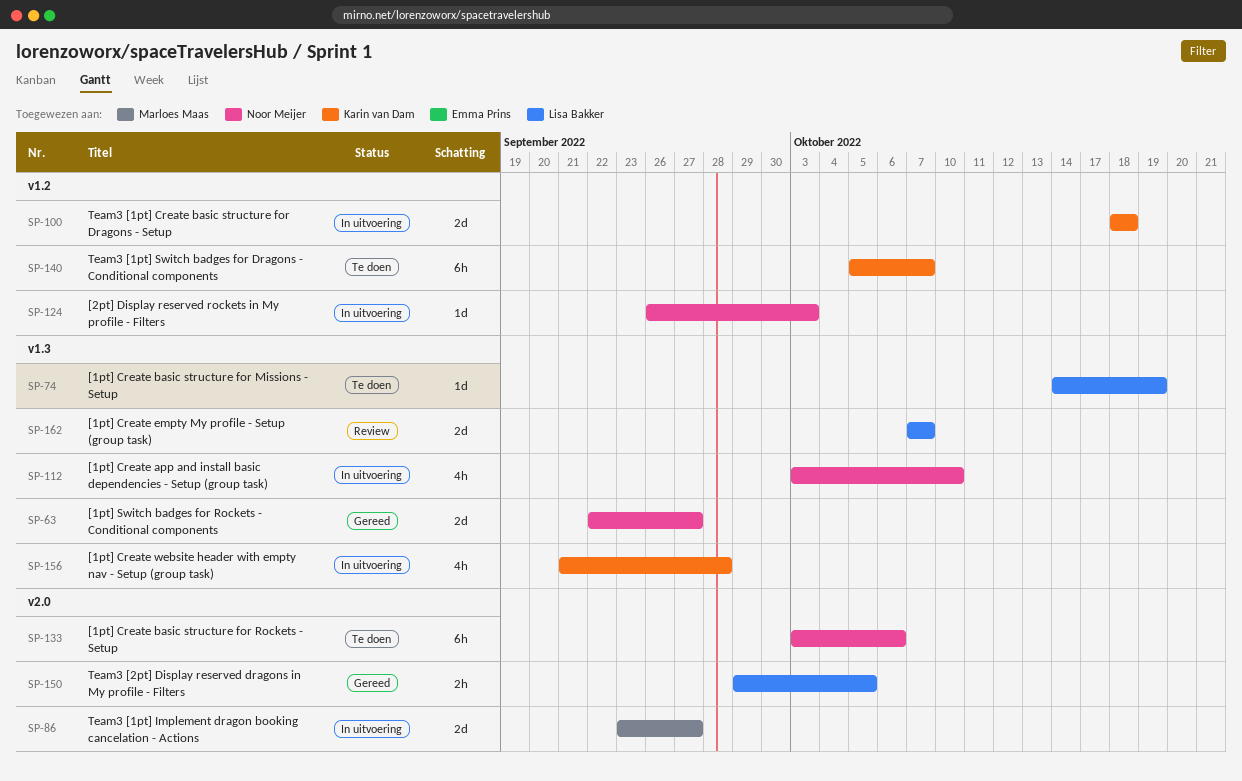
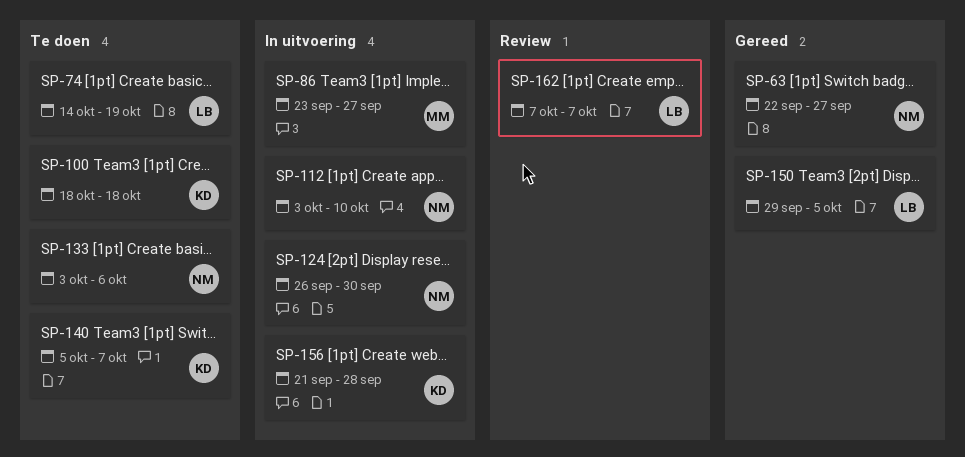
SP-100, status: In uitvoering -> Te doen
SP-124, due: Oct 3 -> Sep 30

